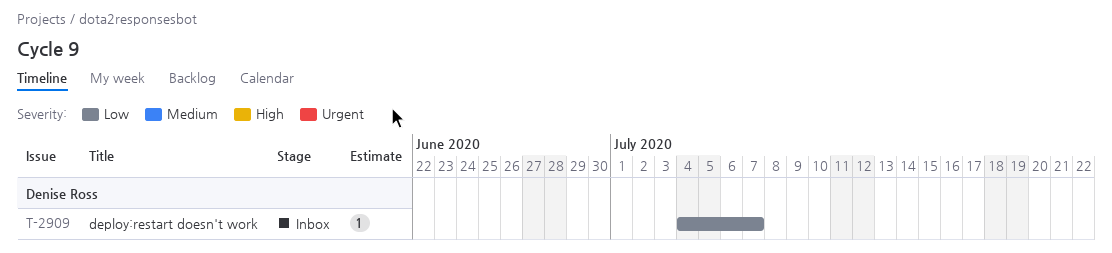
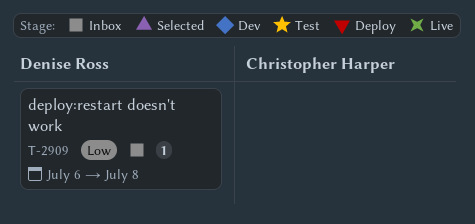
T-2909, start: Jul 4 -> Jul 6
T-2909, due: Jul 7 -> Jul 8

